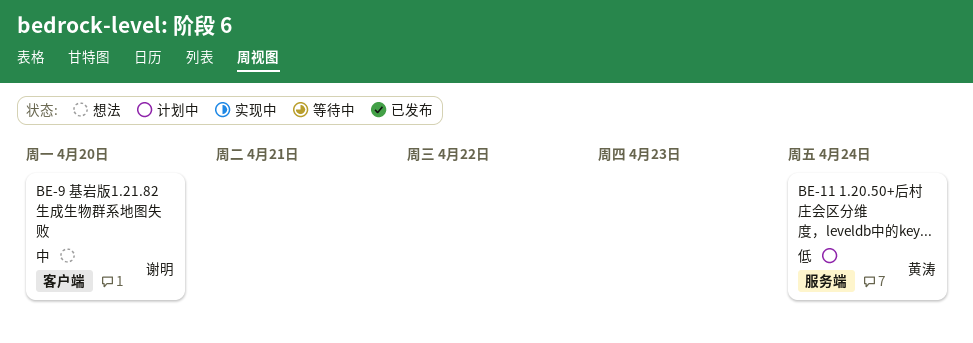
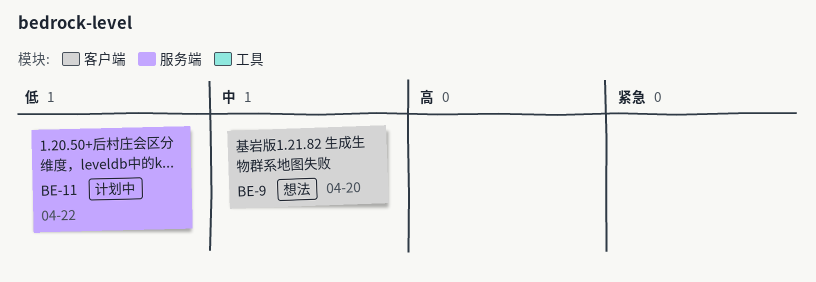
BE-11, due: Apr 24 -> Apr 22

